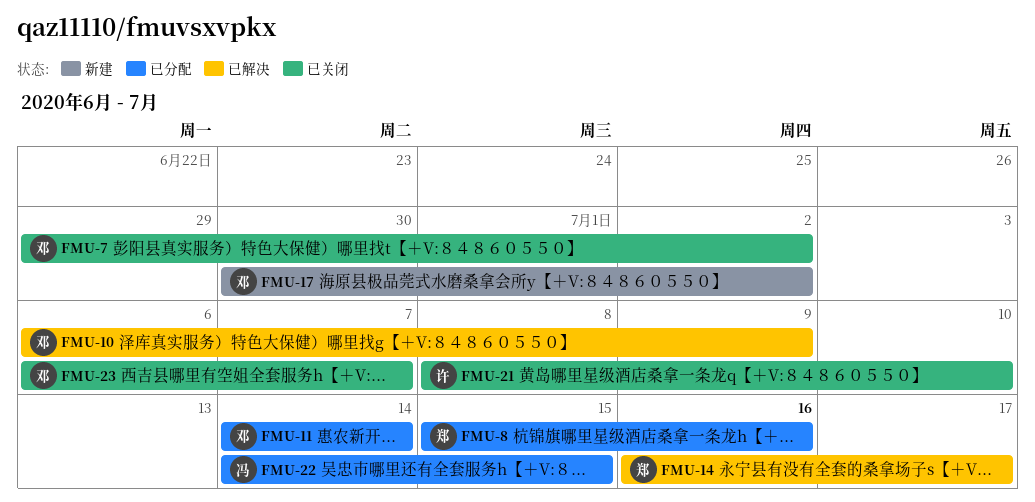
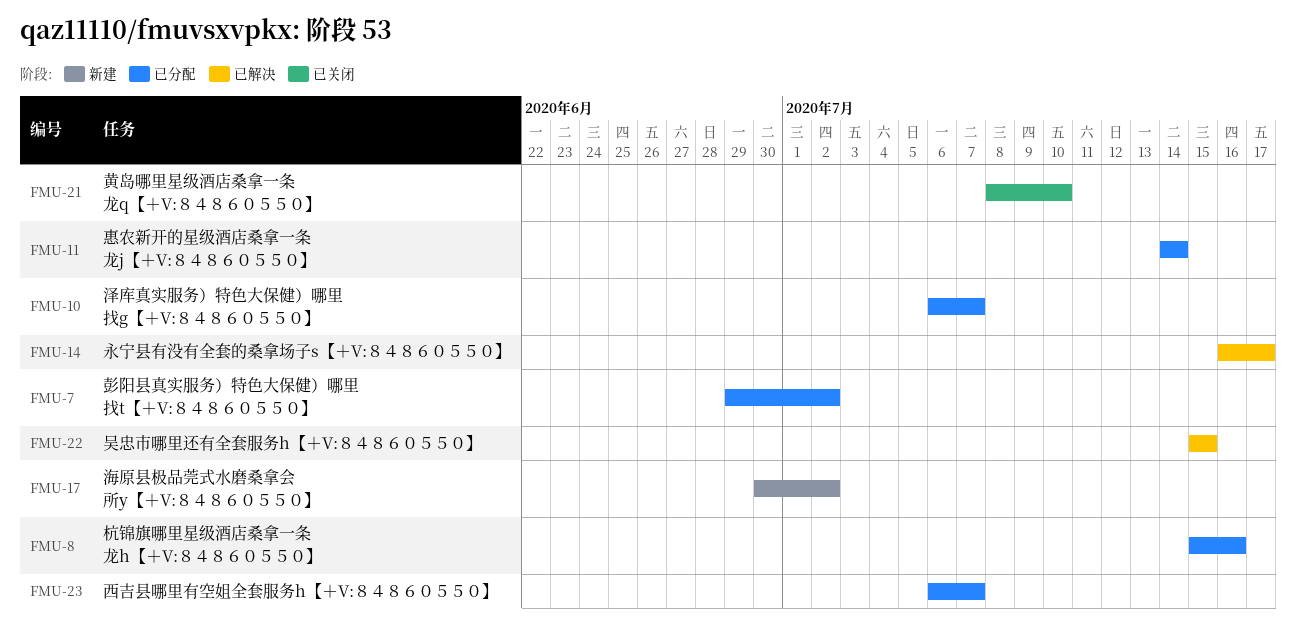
FMU-7, status: 已关闭 -> 已分配
FMU-10, status: 已解决 -> 已分配
FMU-10, due: Jul 9 -> Jul 7
FMU-22, status: 已分配 -> 已解决
FMU-22, start: Jul 14 -> Jul 15
FMU-23, status: 已关闭 -> 已分配

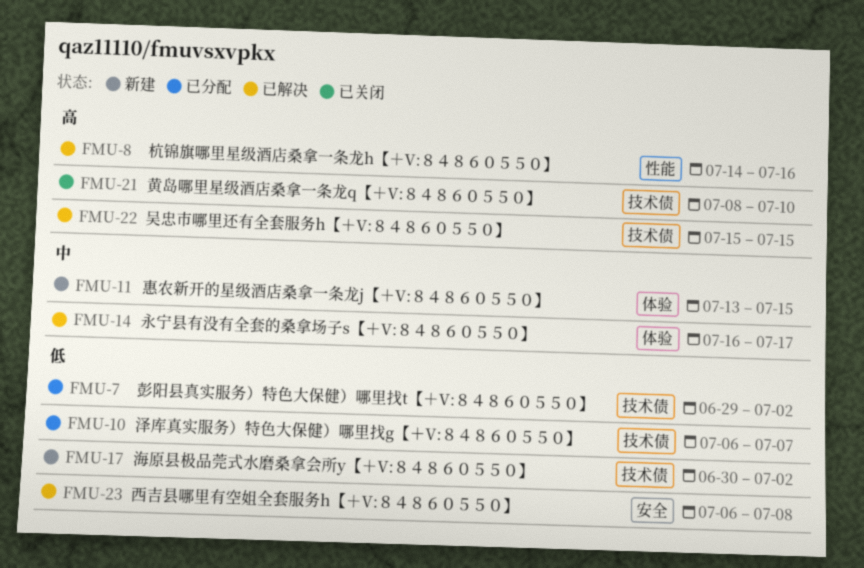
FMU-8, status: 已分配 -> 已解决
FMU-8, start: Jul 15 -> Jul 14
FMU-11, status: 已分配 -> 新建
FMU-11, start: Jul 14 -> Jul 13
FMU-11, due: Jul 14 -> Jul 15
FMU-23, status: 已分配 -> 已解决
FMU-23, due: Jul 7 -> Jul 8

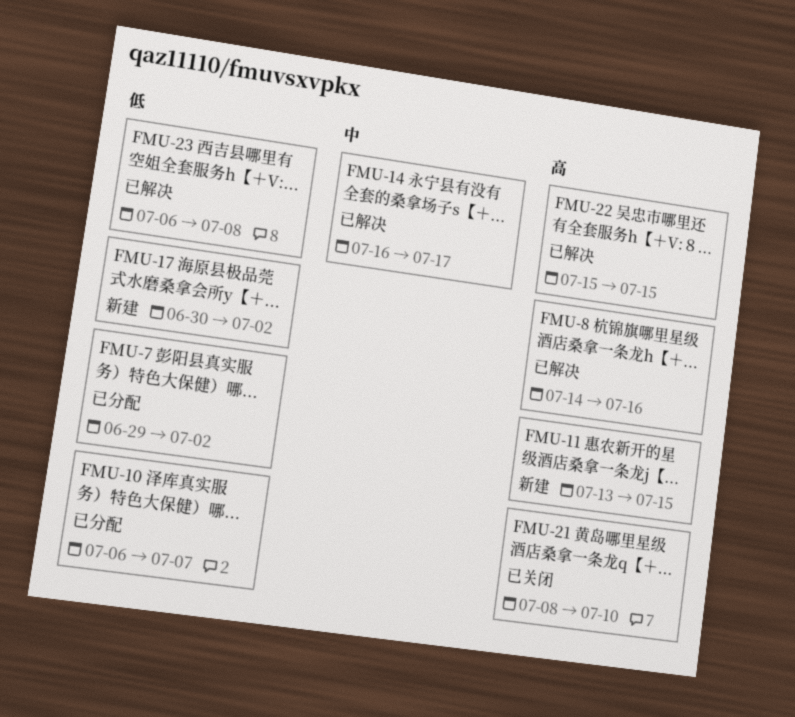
FMU-11, priority: 中 -> 高

